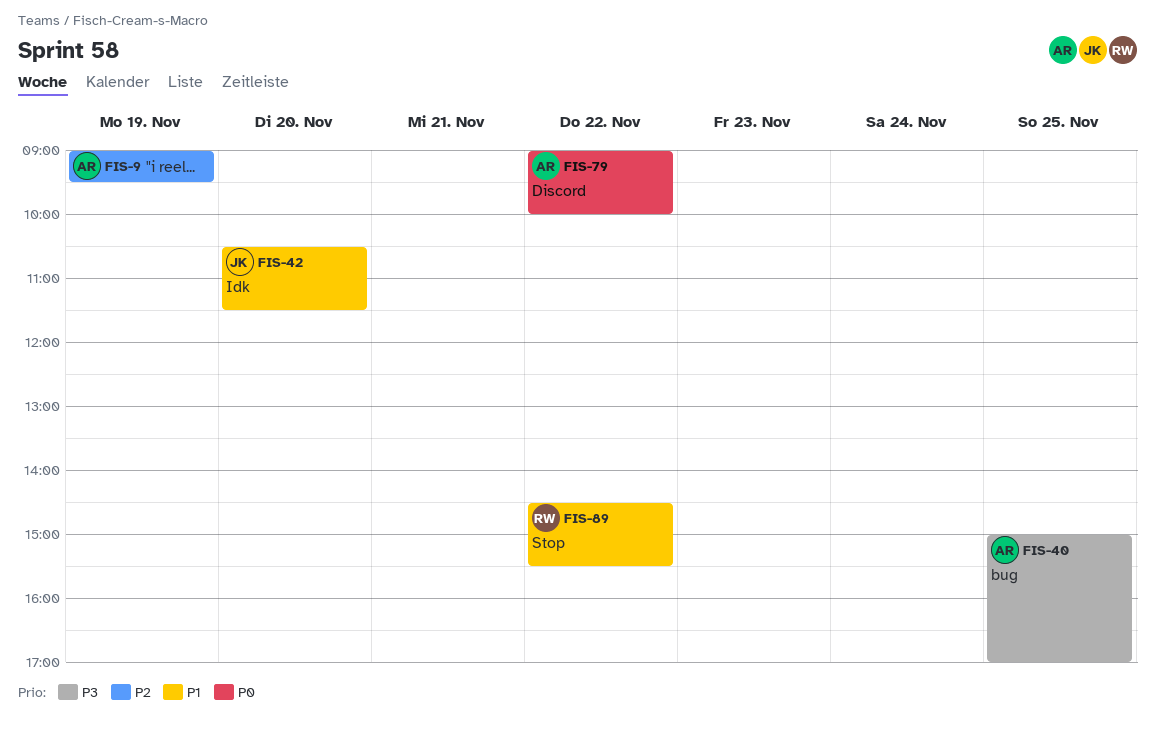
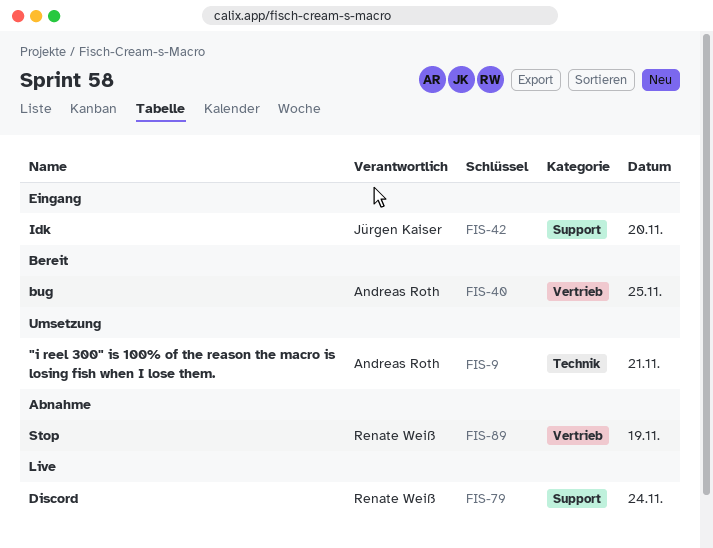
FIS-9, day: Nov 19 -> Nov 21
FIS-79, owner: Andreas Roth -> Renate Weiß
FIS-79, day: Nov 22 -> Nov 24
FIS-89, day: Nov 22 -> Nov 19

